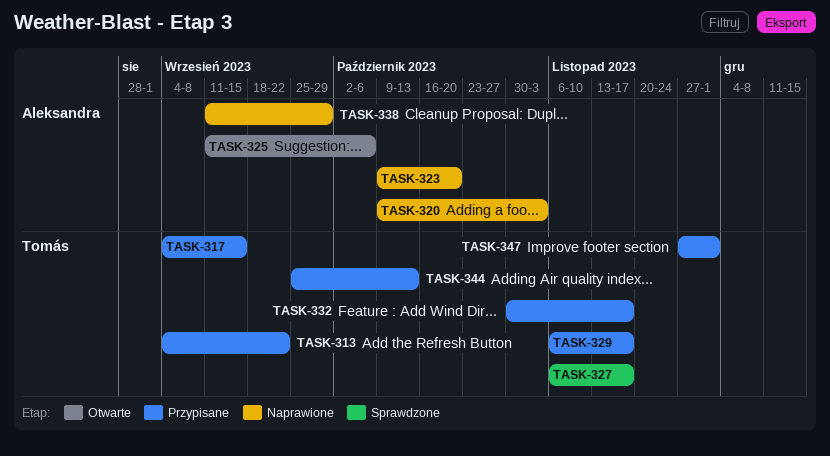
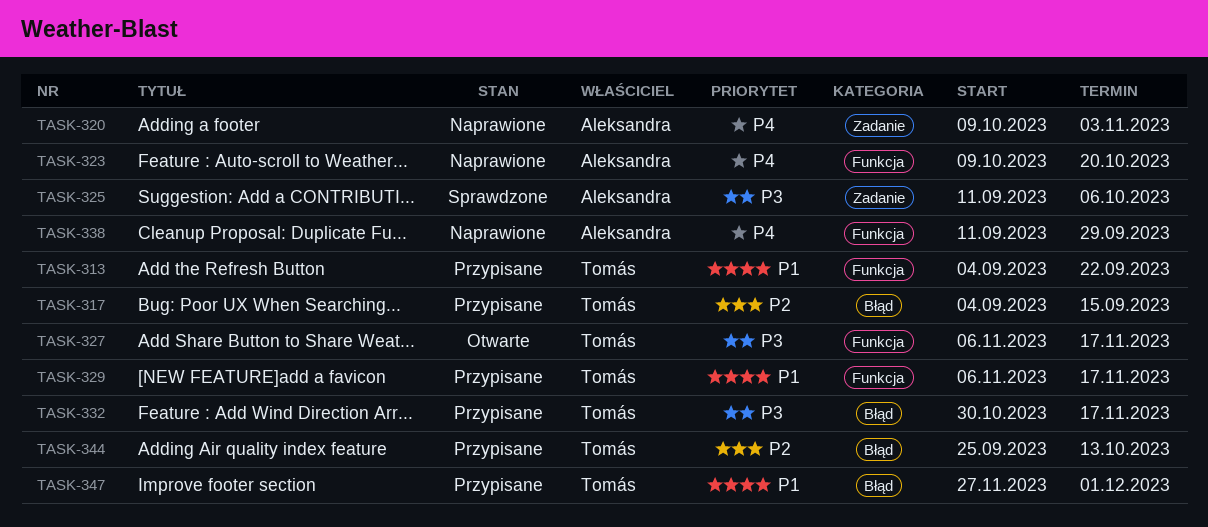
TASK-325, status: Otwarte -> Sprawdzone
TASK-327, status: Sprawdzone -> Otwarte

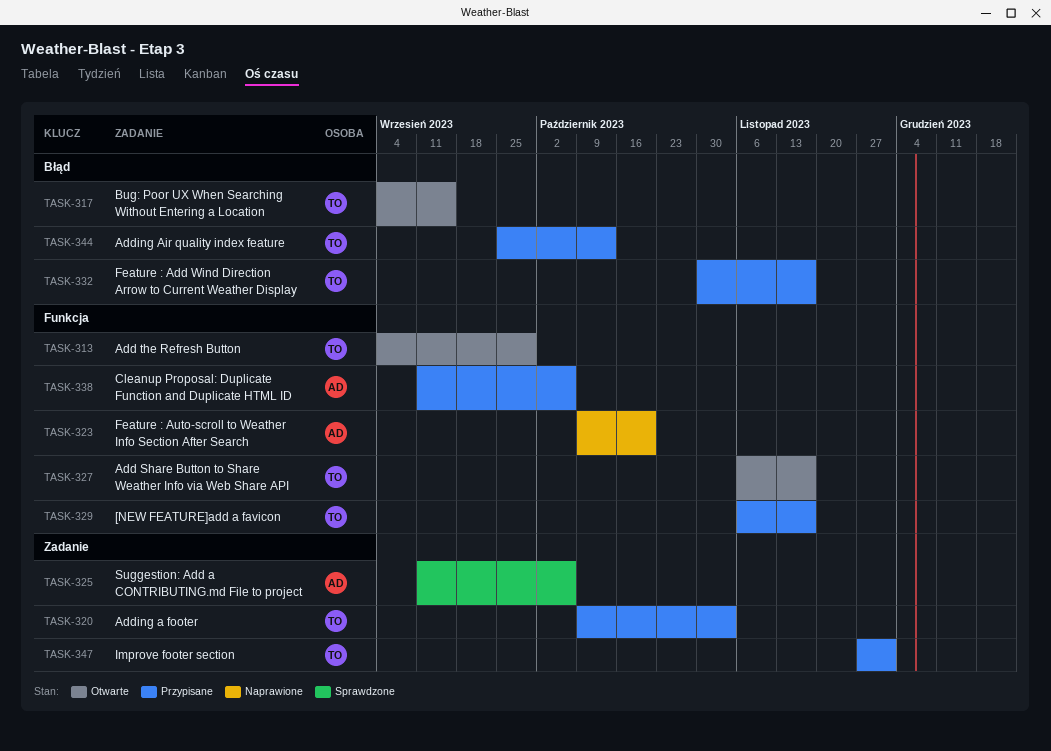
TASK-313, status: Przypisane -> Otwarte
TASK-313, due: Sep 22 -> Sep 29
TASK-317, status: Przypisane -> Otwarte
TASK-320, status: Naprawione -> Przypisane
TASK-320, owner: Aleksandra -> Tomás
TASK-338, status: Naprawione -> Przypisane
TASK-338, due: Sep 29 -> Oct 6
TASK-347, label: Błąd -> Zadanie

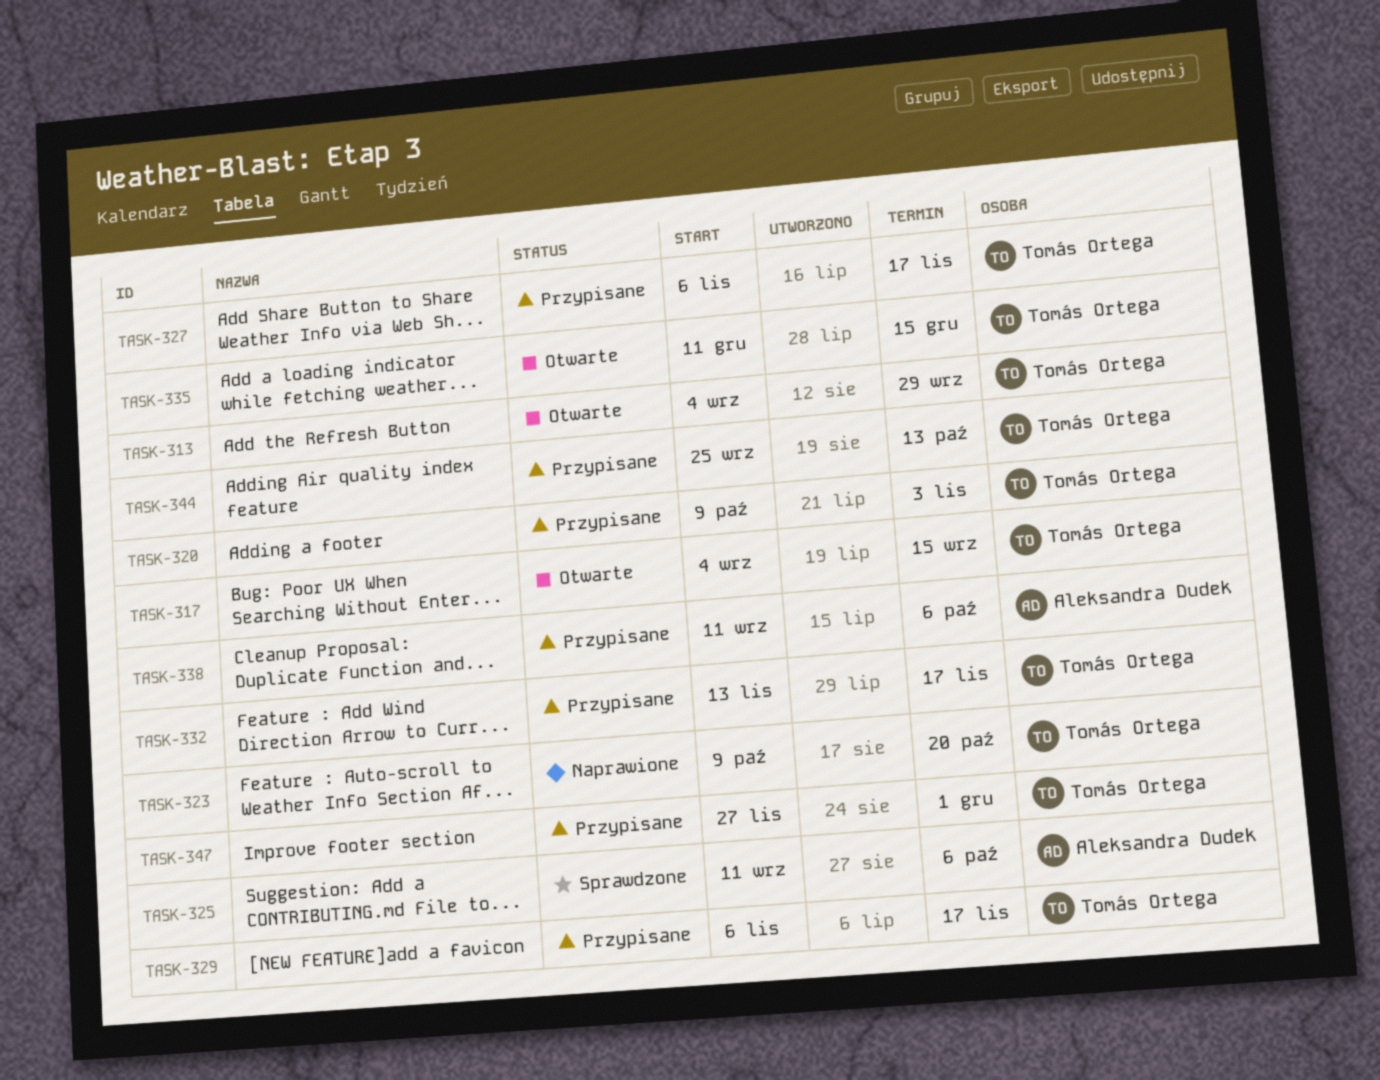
TASK-323, owner: Aleksandra Dudek -> Tomás Ortega
TASK-327, status: Otwarte -> Przypisane
TASK-332, start: Oct 30 -> Nov 13
TASK-335: none -> present

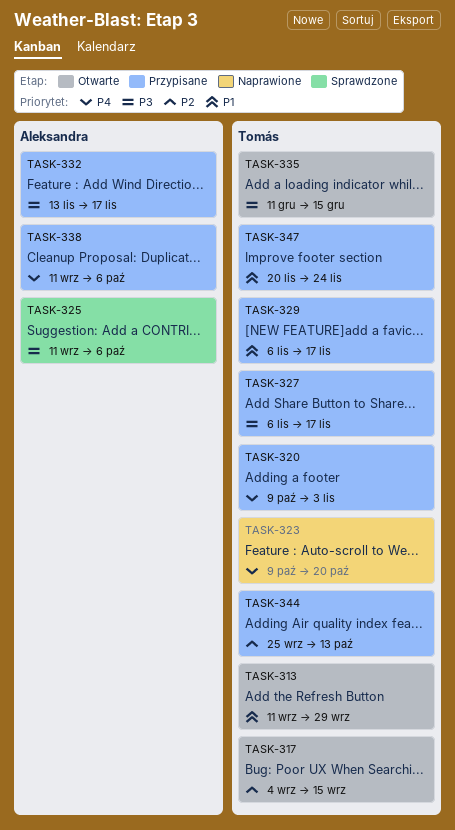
TASK-313, start: Sep 4 -> Sep 11
TASK-332, owner: Tomás Ortega -> Aleksandra Dudek
TASK-347, start: Nov 27 -> Nov 20
TASK-347, due: Dec 1 -> Nov 24

